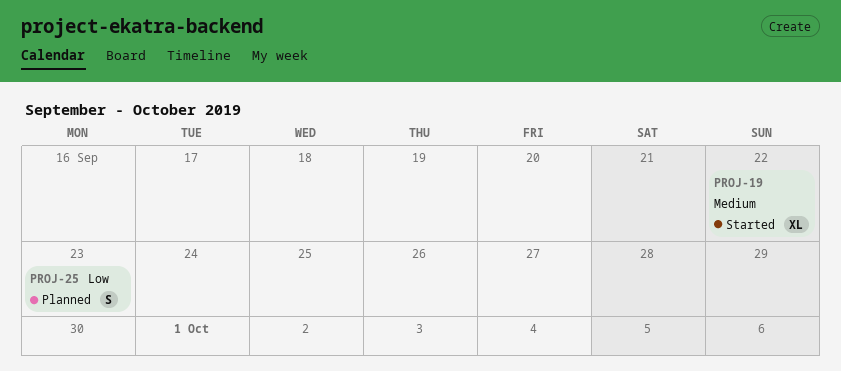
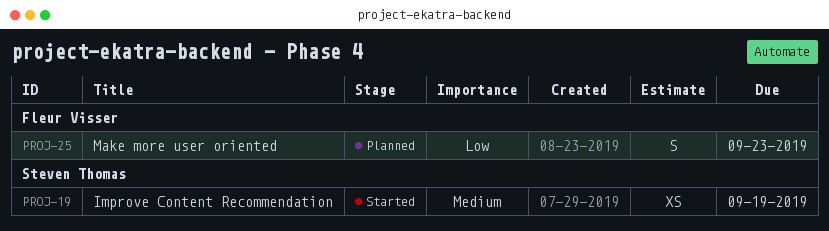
PROJ-19, estimate: XL -> XS
PROJ-19, due: Sep 22 -> Sep 19

